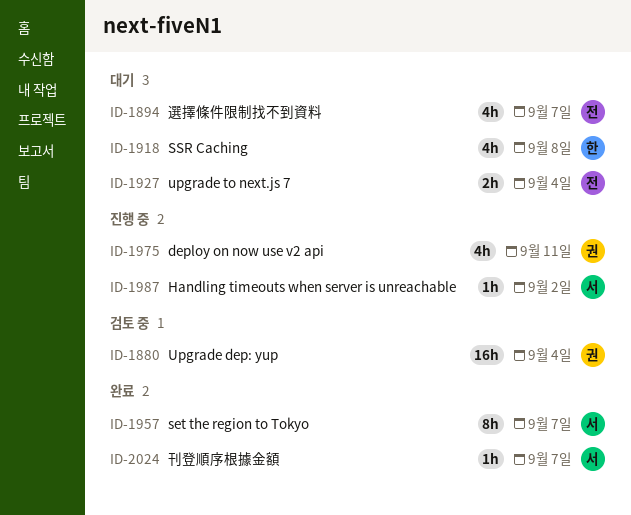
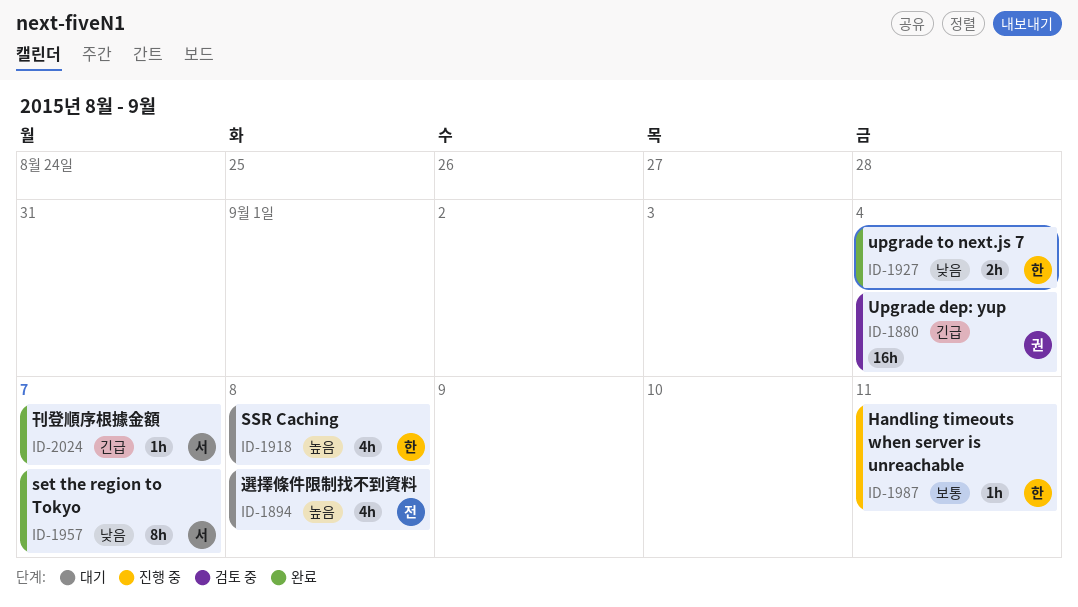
ID-1894, due: Sep 7 -> Sep 8
ID-1927, status: 대기 -> 완료
ID-1927, owner: 전 -> 한
ID-1975: present -> none
ID-1987, owner: 서 -> 한
ID-1987, due: Sep 2 -> Sep 11

